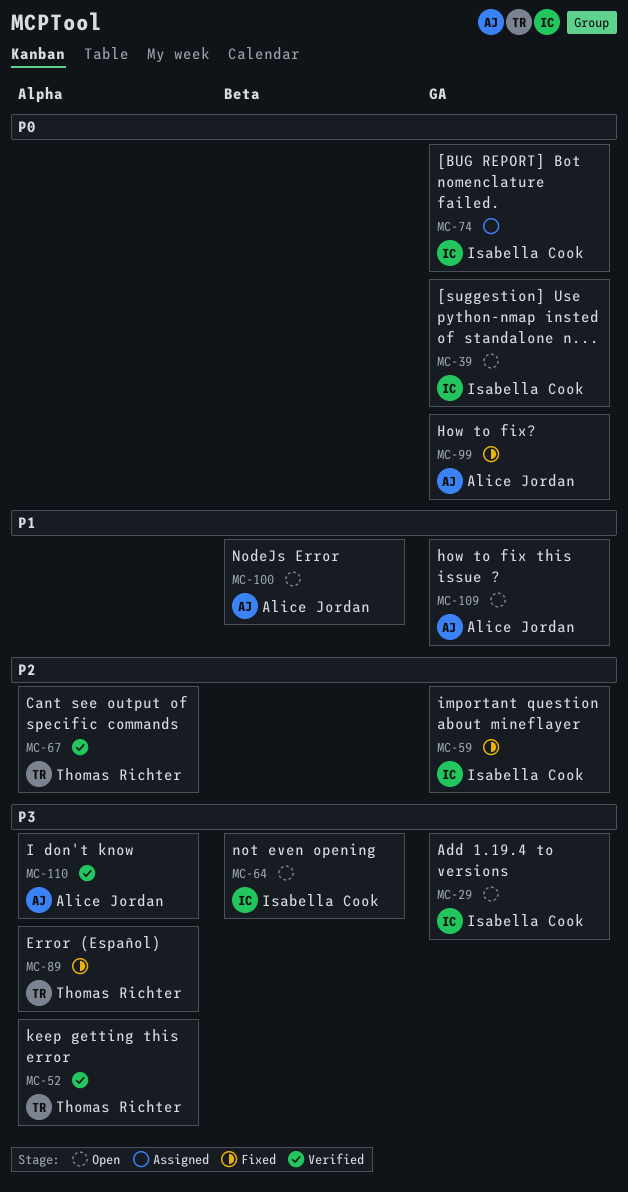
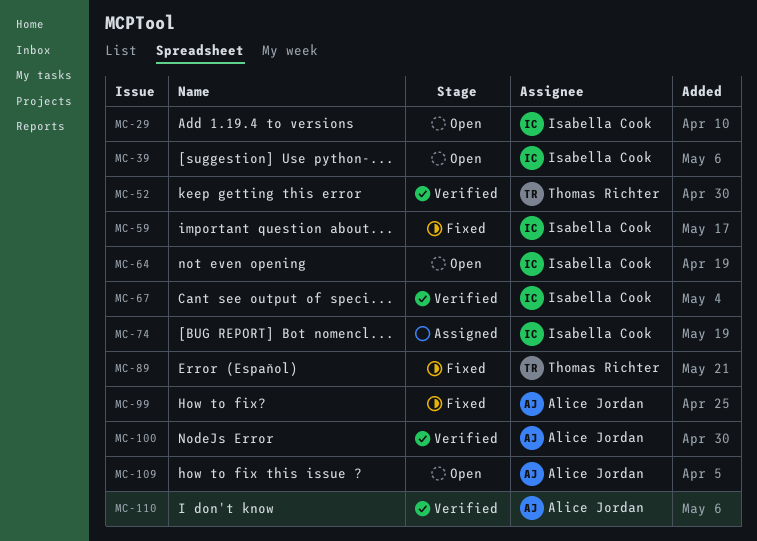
MC-67, owner: Thomas Richter -> Isabella Cook
MC-100, status: Open -> Verified

